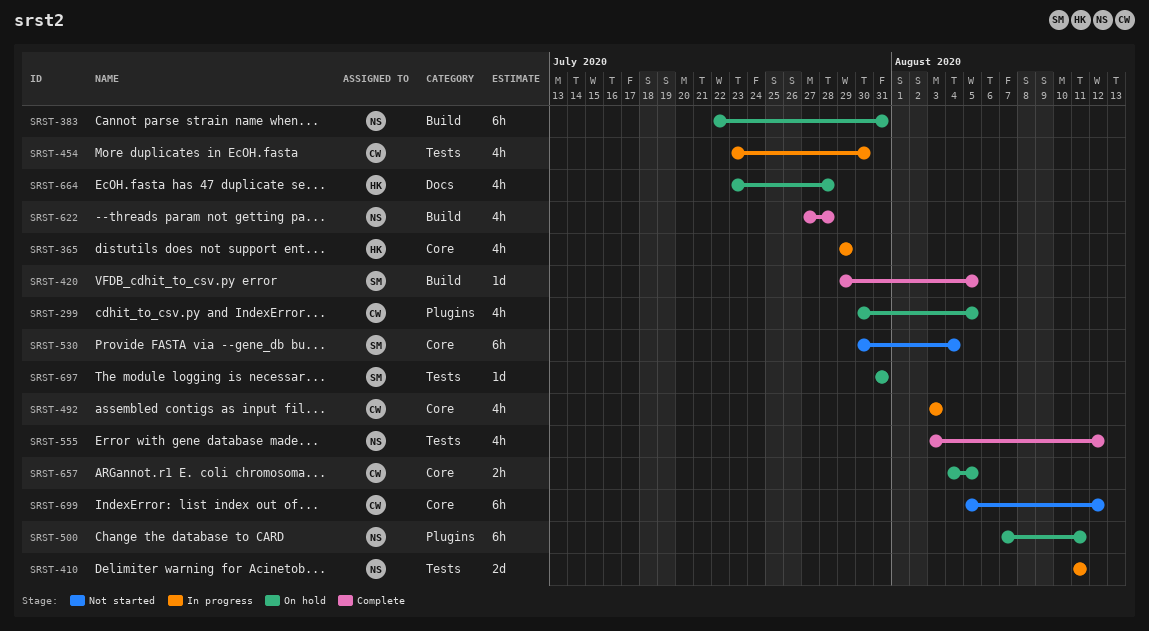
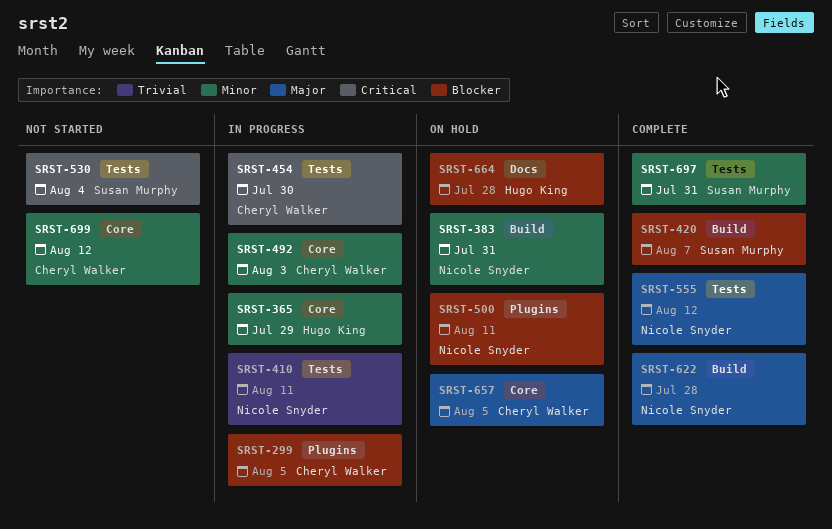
SRST-299, status: On hold -> In progress
SRST-420, due: Aug 5 -> Aug 7
SRST-530, label: Core -> Tests
SRST-697, status: On hold -> Complete

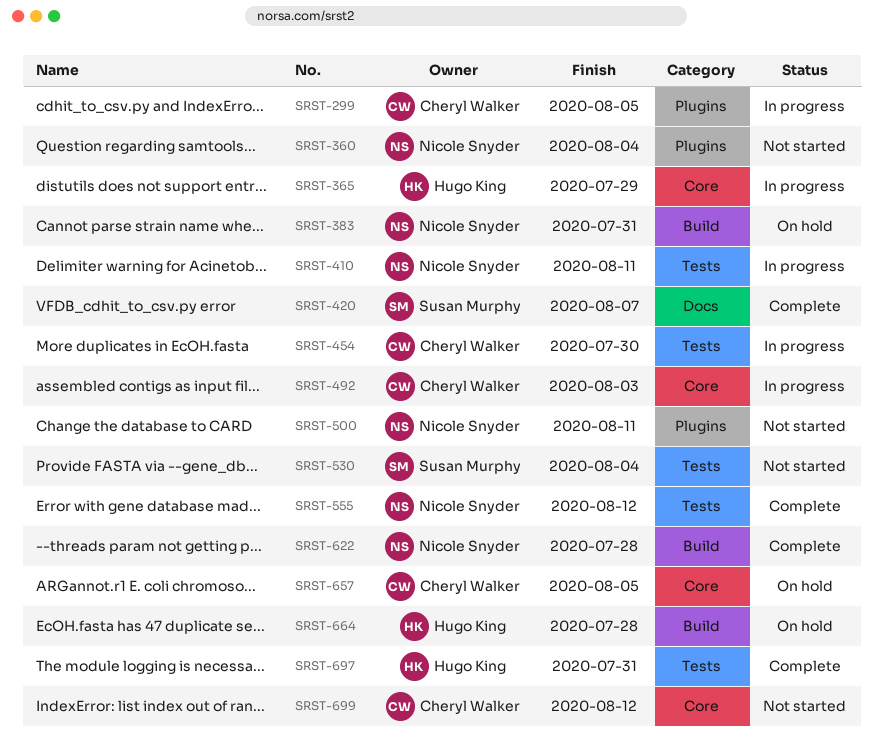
SRST-360: none -> present
SRST-420, label: Build -> Docs
SRST-500, status: On hold -> Not started
SRST-664, label: Docs -> Build
SRST-697, owner: Susan Murphy -> Hugo King

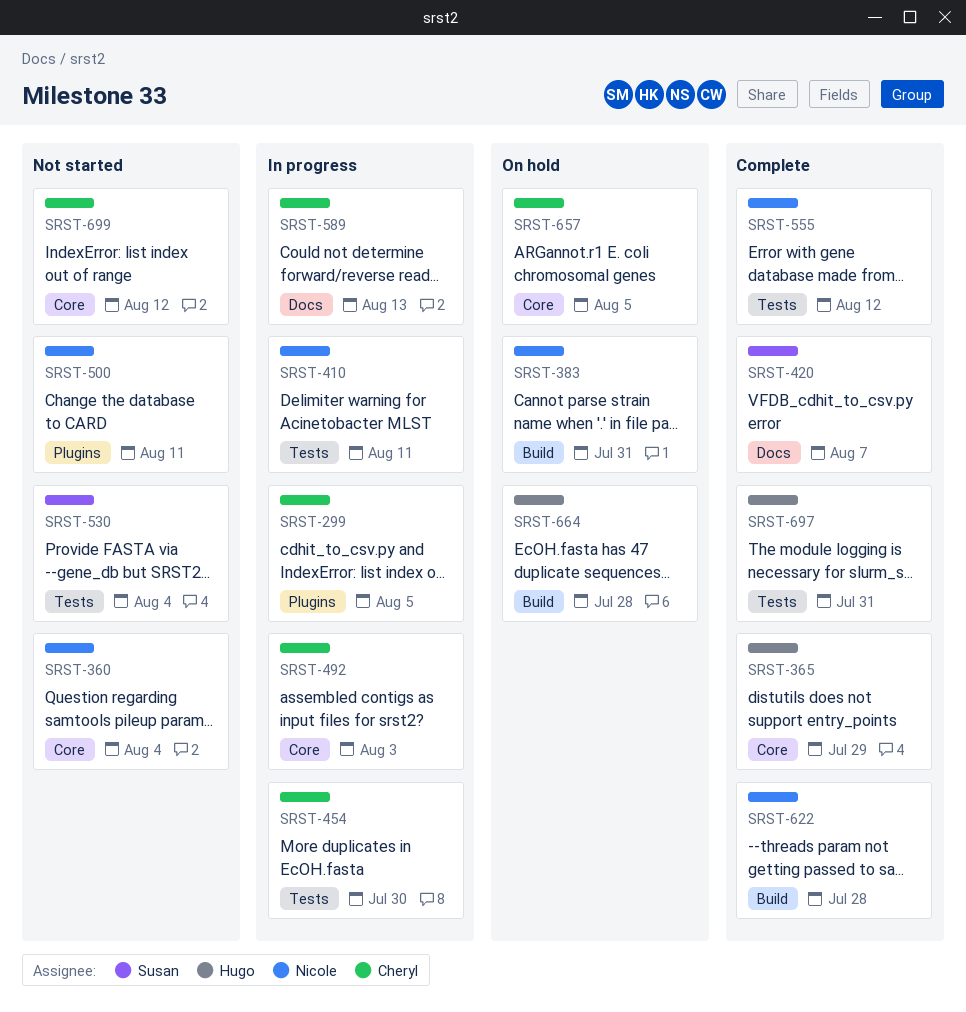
SRST-360, label: Plugins -> Core
SRST-365, status: In progress -> Complete
SRST-589: none -> present

